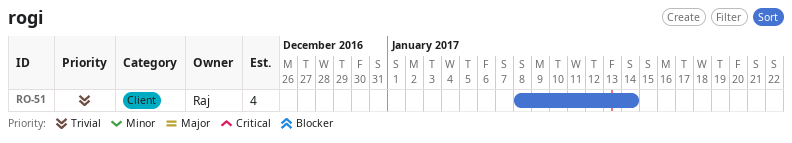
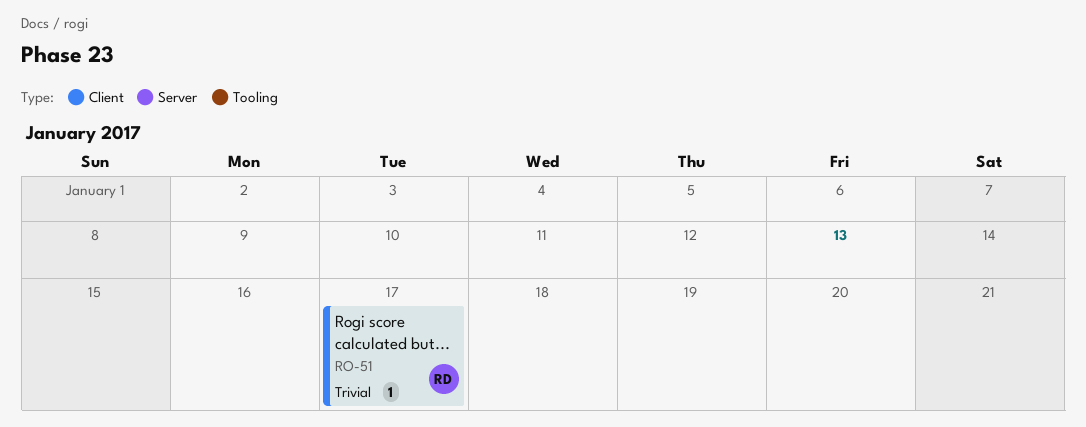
RO-51, estimate: 4 -> 1
RO-51, due: Jan 14 -> Jan 17

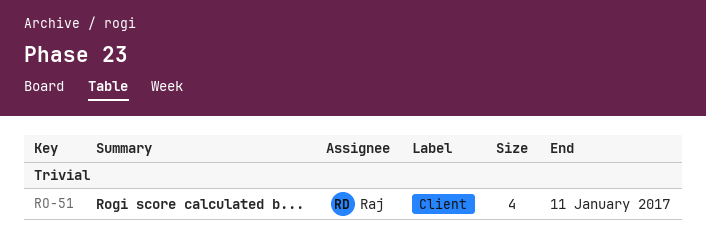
RO-51, estimate: 1 -> 4
RO-51, due: Jan 17 -> Jan 11

